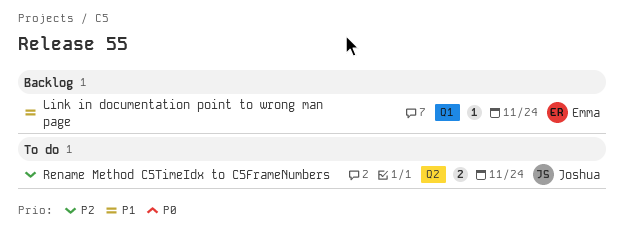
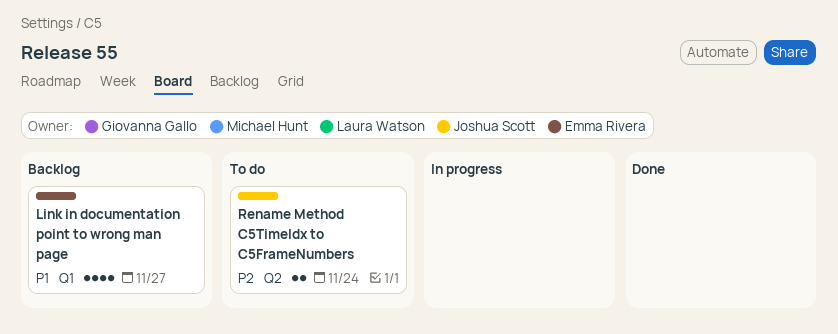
Link in documentation point to wrong man page, estimate: 1 -> 4
Link in documentation point to wrong man page, due: Nov 24 -> Nov 27

